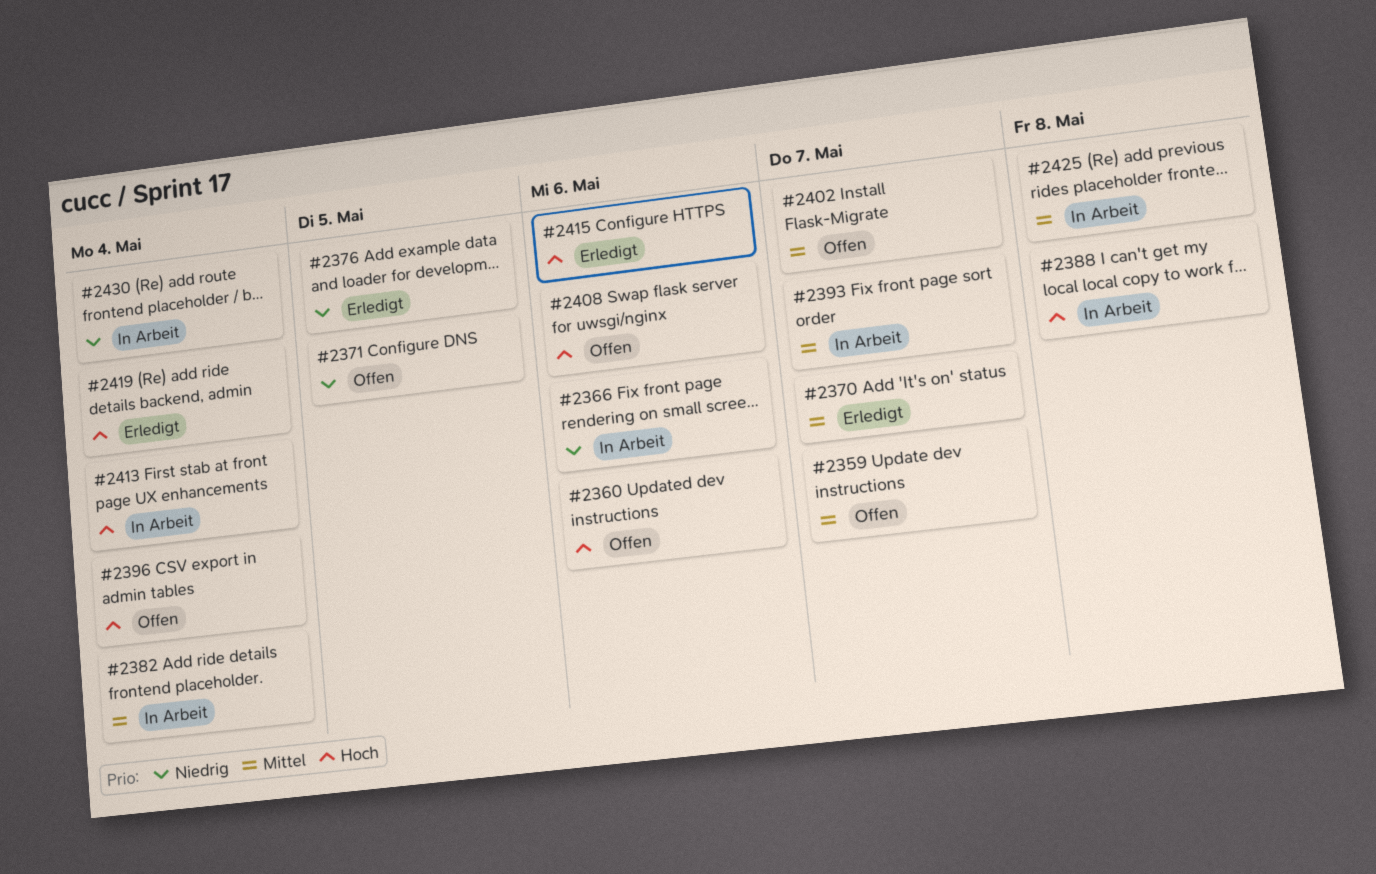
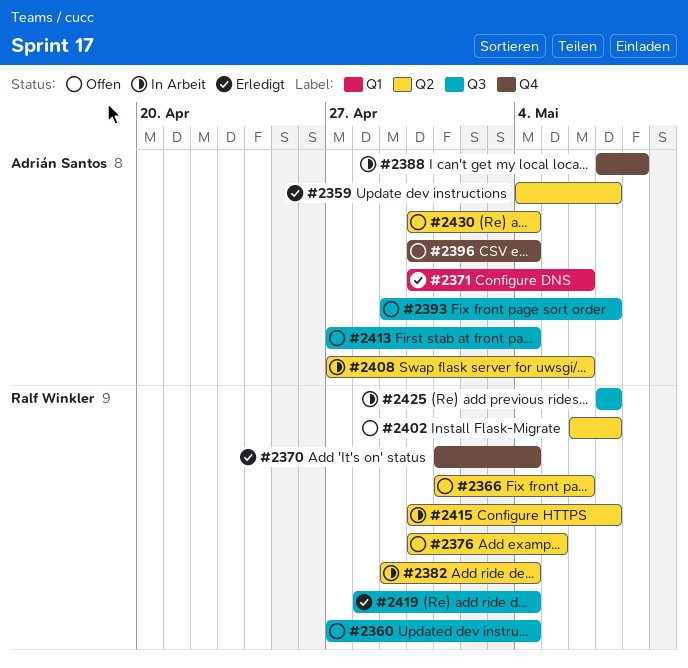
#2359, status: Offen -> Erledigt
#2360, due: May 6 -> May 4
#2366, status: In Arbeit -> Offen
#2370, due: May 7 -> May 4
#2371, status: Offen -> Erledigt
#2371, due: May 5 -> May 6
#2376, status: Erledigt -> Offen
#2393, status: In Arbeit -> Offen
#2408, status: Offen -> In Arbeit
#2413, status: In Arbeit -> Offen
#2415, status: Erledigt -> In Arbeit
#2415, due: May 6 -> May 7
#2425, due: May 8 -> May 7
#2430, status: In Arbeit -> Offen

